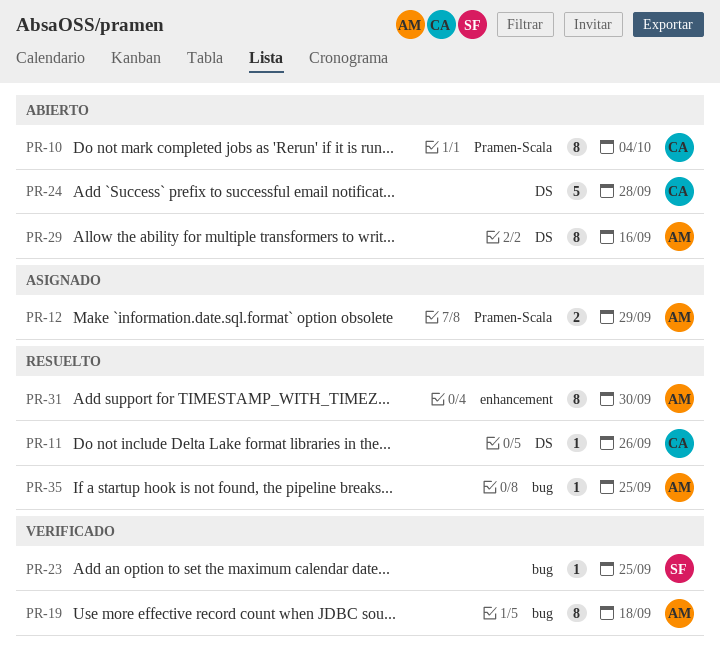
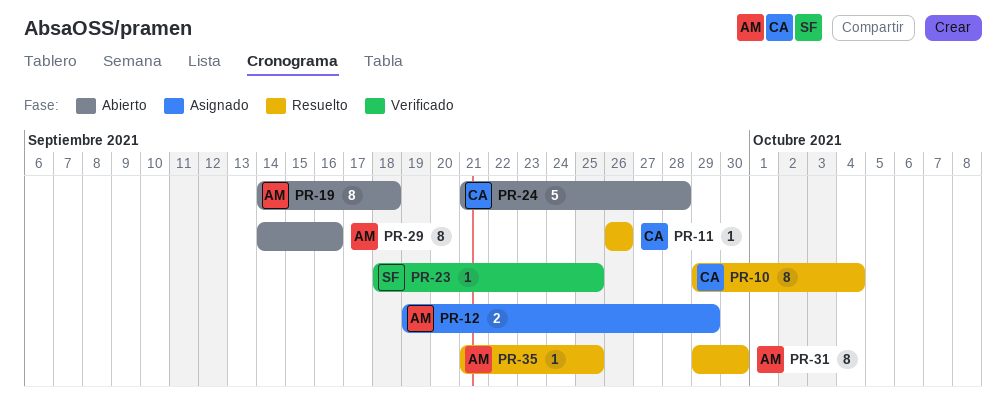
PR-10, status: Abierto -> Resuelto
PR-19, status: Verificado -> Abierto

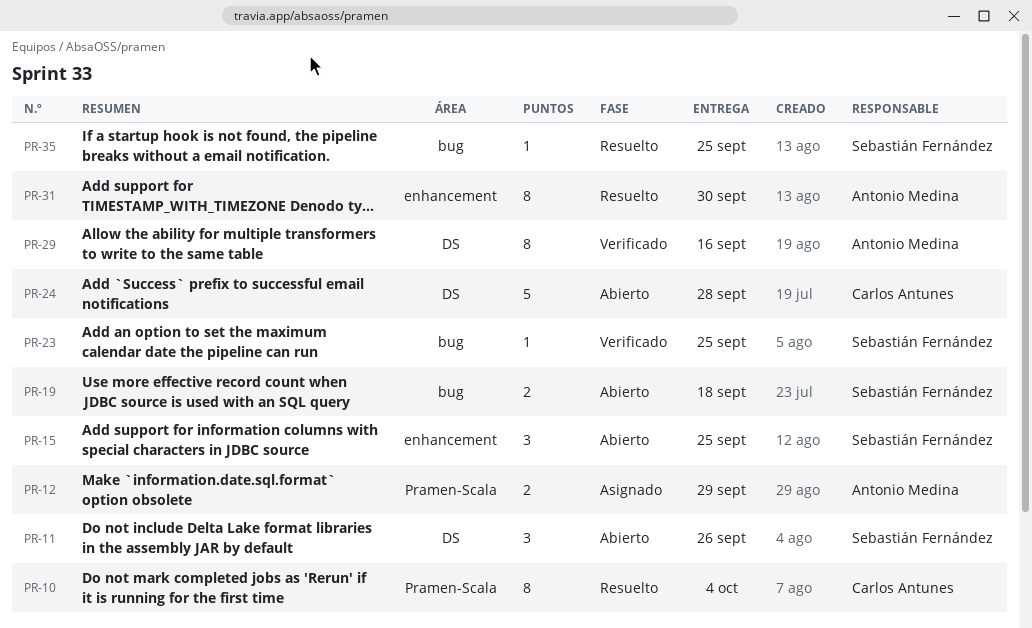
PR-11, status: Resuelto -> Abierto
PR-11, owner: Carlos Antunes -> Sebastián Fernández
PR-11, estimate: 1 -> 3
PR-15: none -> present
PR-19, owner: Antonio Medina -> Sebastián Fernández
PR-19, estimate: 8 -> 2
PR-29, status: Abierto -> Verificado
PR-35, owner: Antonio Medina -> Sebastián Fernández

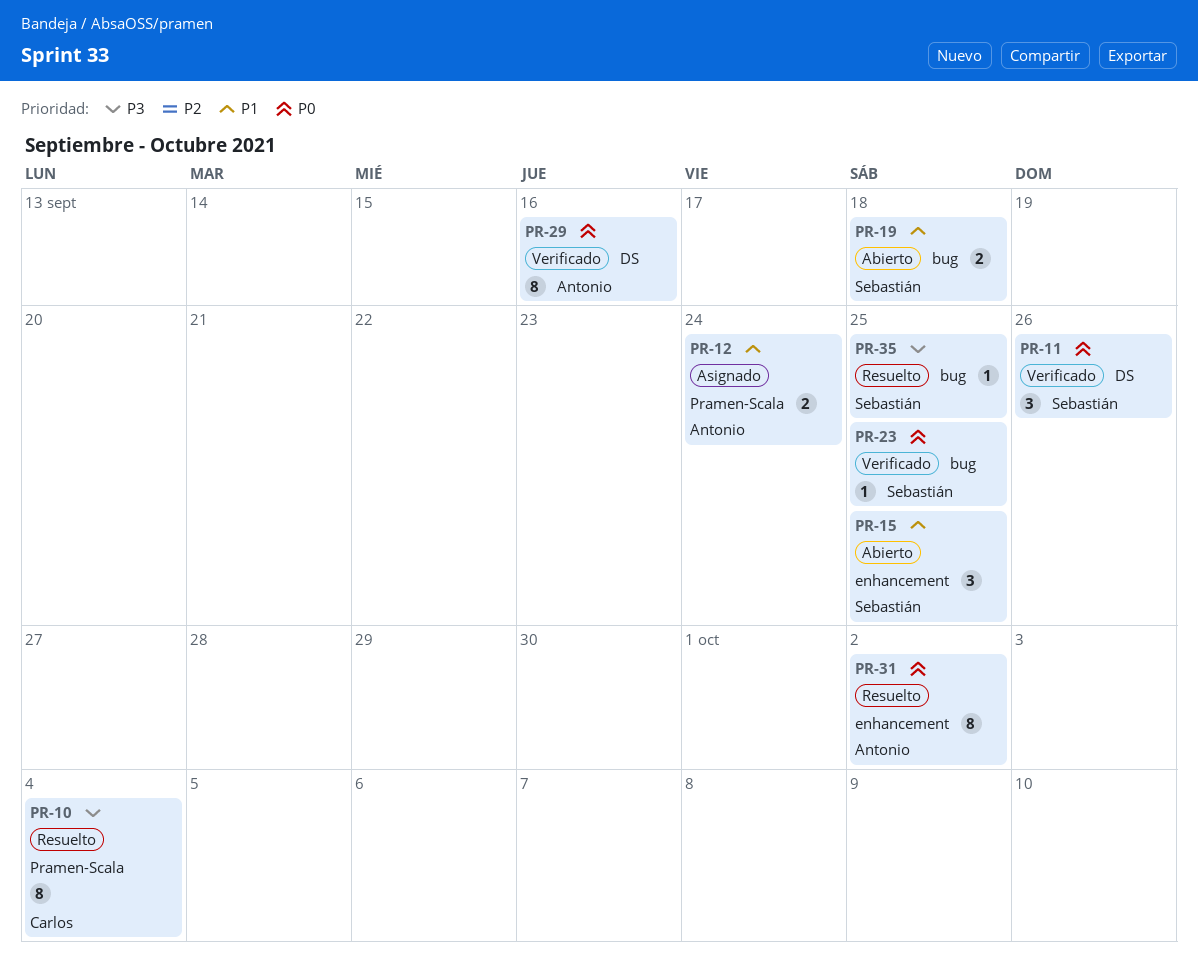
PR-11, status: Abierto -> Verificado
PR-12, due: Sep 29 -> Sep 24
PR-24: present -> none
PR-31, due: Sep 30 -> Oct 2

